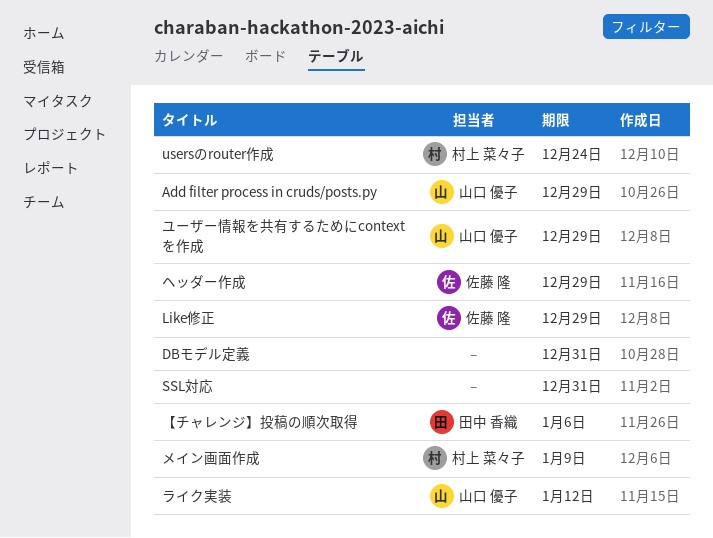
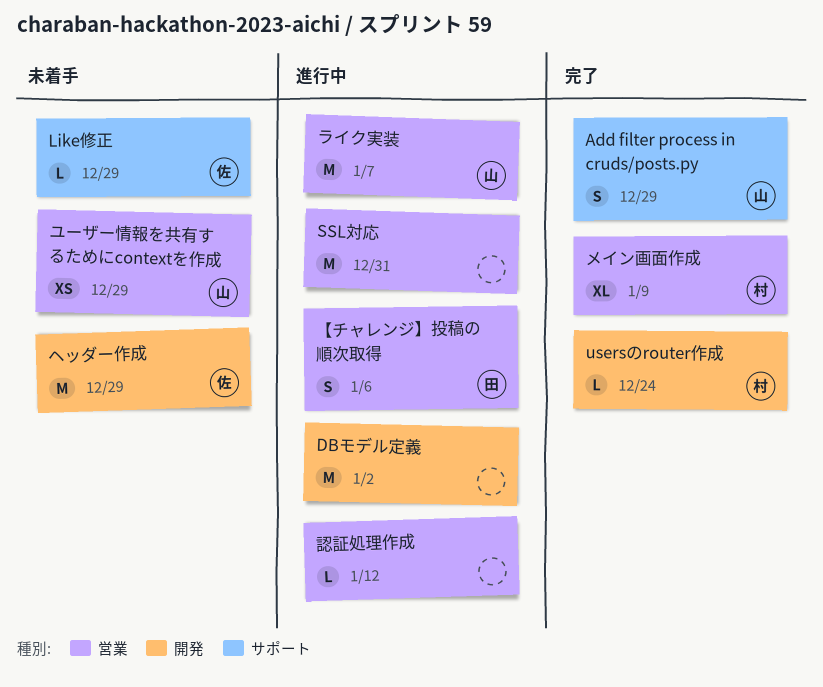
DBモデル定義, due: Dec 31 -> Jan 2
ライク実装, due: Jan 12 -> Jan 7
認証処理作成: none -> present

